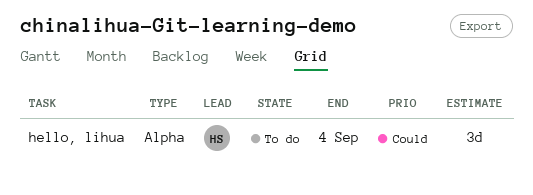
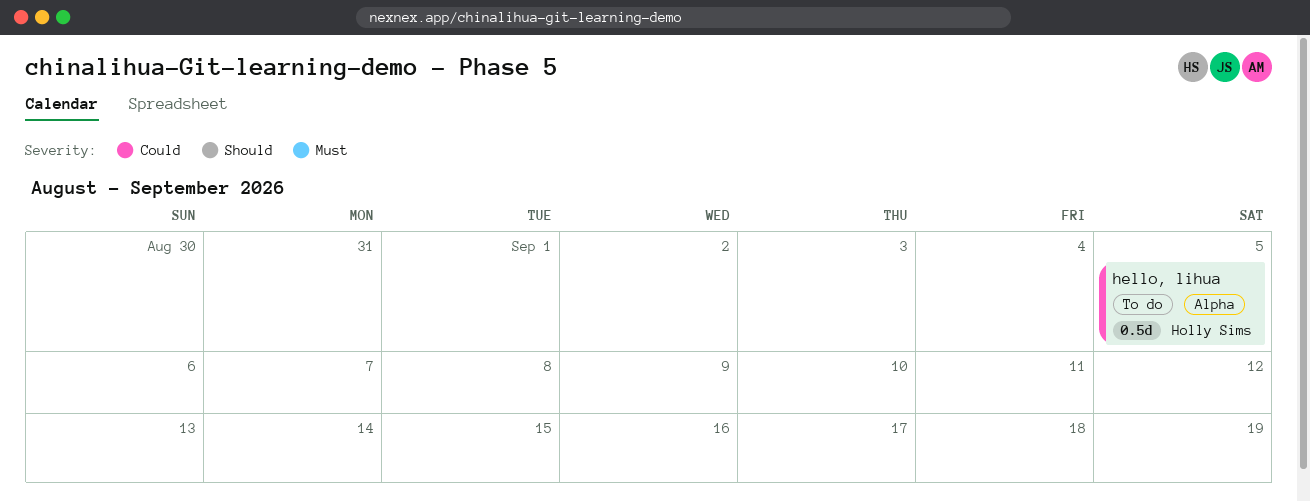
hello, lihua, estimate: 3d -> 0.5d
hello, lihua, due: Sep 4 -> Sep 5

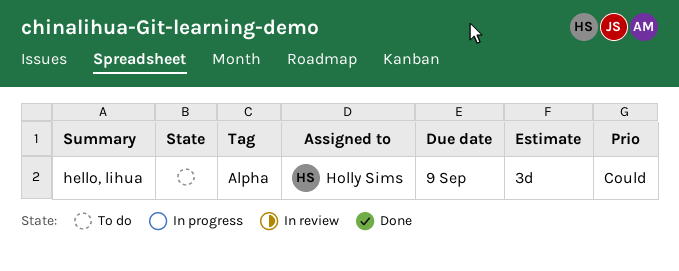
hello, lihua, estimate: 0.5d -> 3d
hello, lihua, due: Sep 5 -> Sep 9

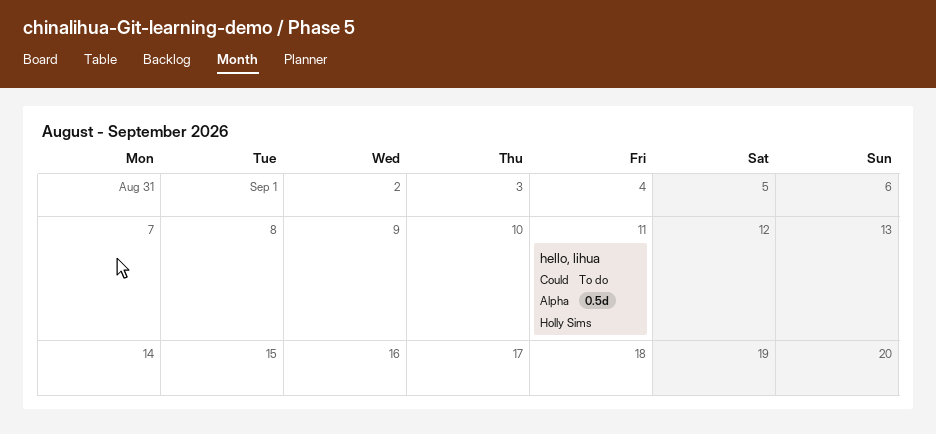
hello, lihua, estimate: 3d -> 0.5d
hello, lihua, due: Sep 9 -> Sep 11

